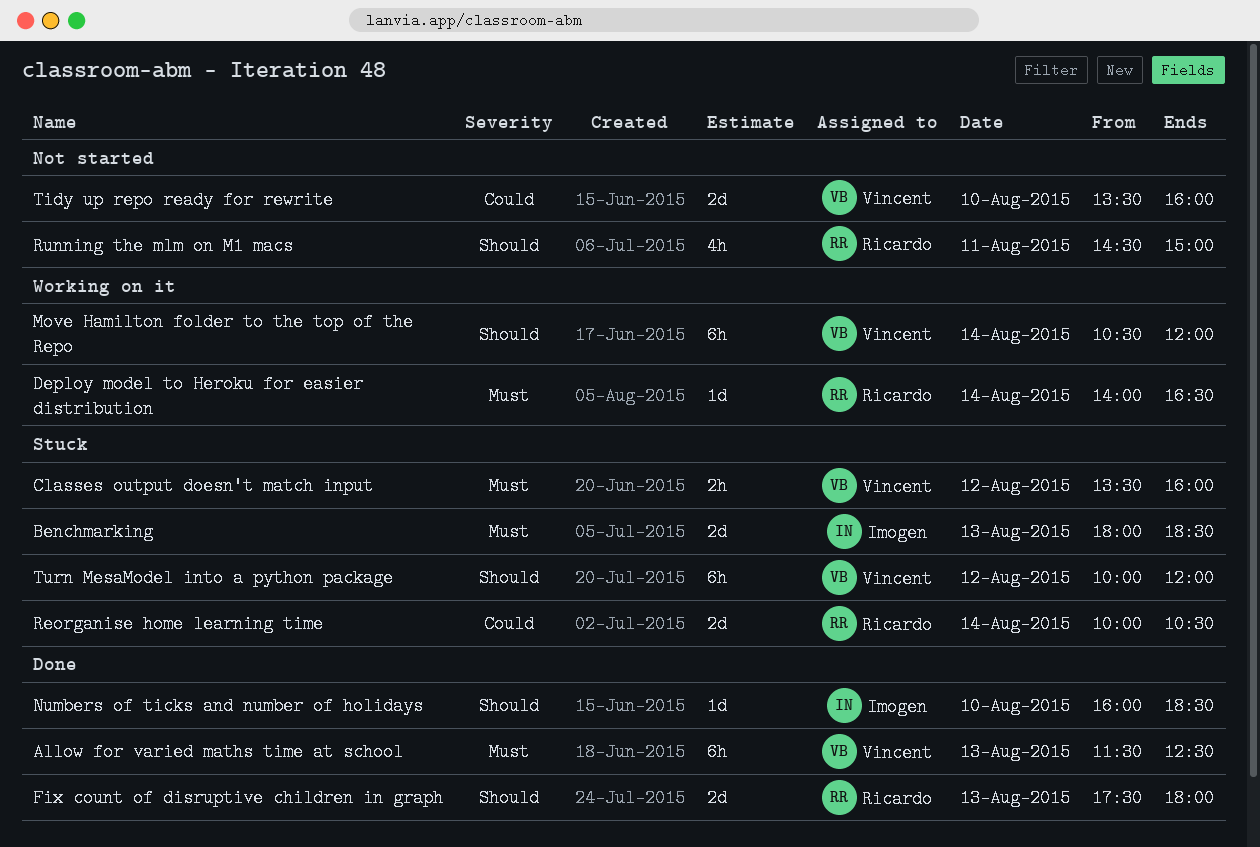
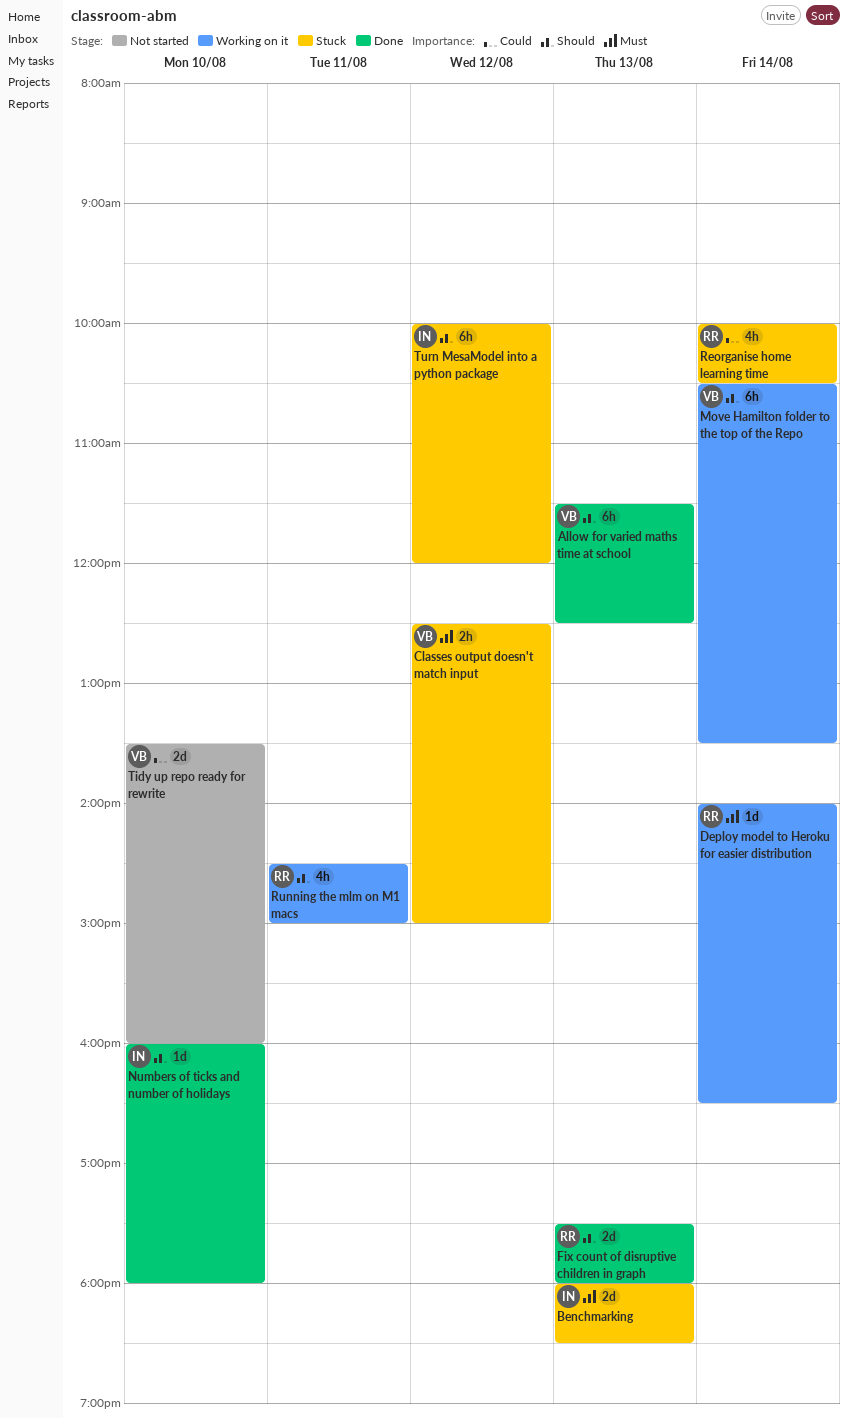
Allow for varied maths time at school, priority: Must -> Should
Classes output doesn't match input, begins: 13:30 -> 12:30
Classes output doesn't match input, ends: 16:00 -> 15:00
Move Hamilton folder to the top of the Repo, ends: 12:00 -> 13:30
Numbers of ticks and number of holidays, ends: 18:30 -> 18:00
Reorganise home learning time, estimate: 2d -> 4h
Running the mlm on M1 macs, status: Not started -> Working on it
Turn MesaModel into a python package, owner: Vincent -> Imogen

